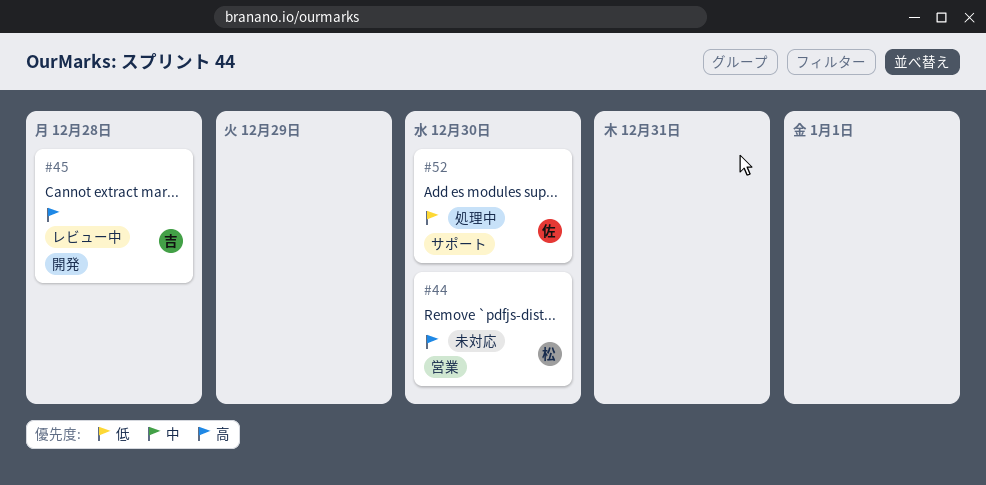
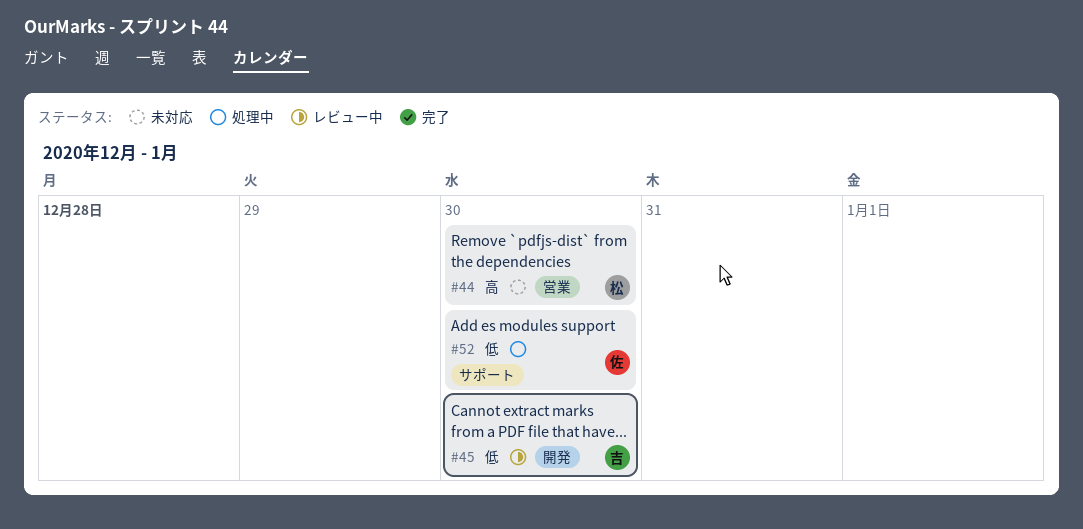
#45, priority: 高 -> 低
#45, due: Dec 28 -> Dec 30

